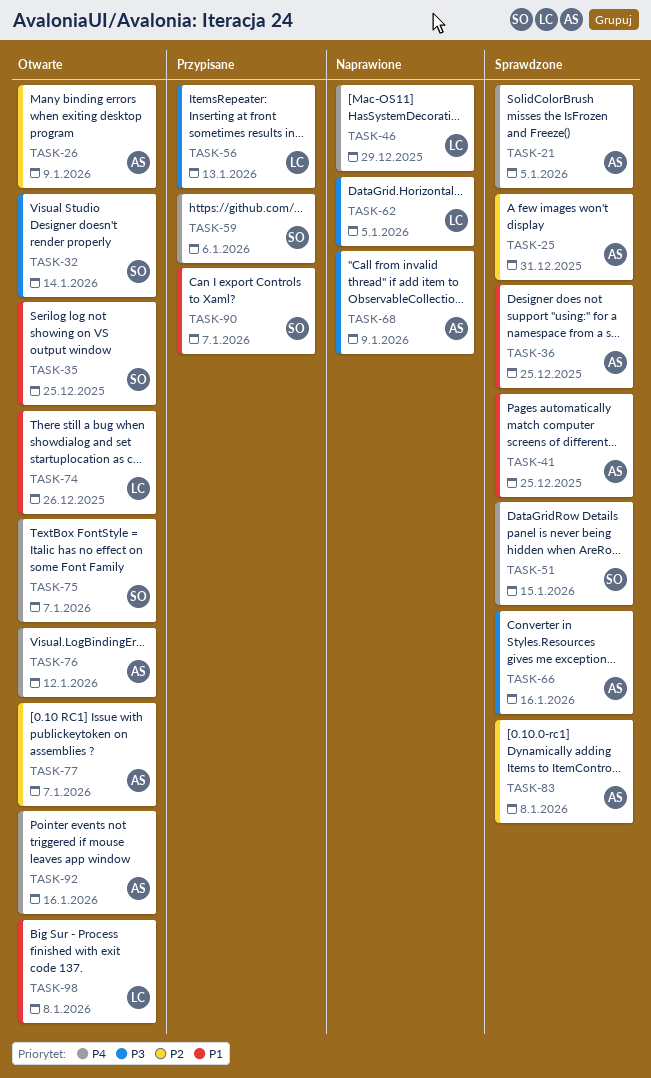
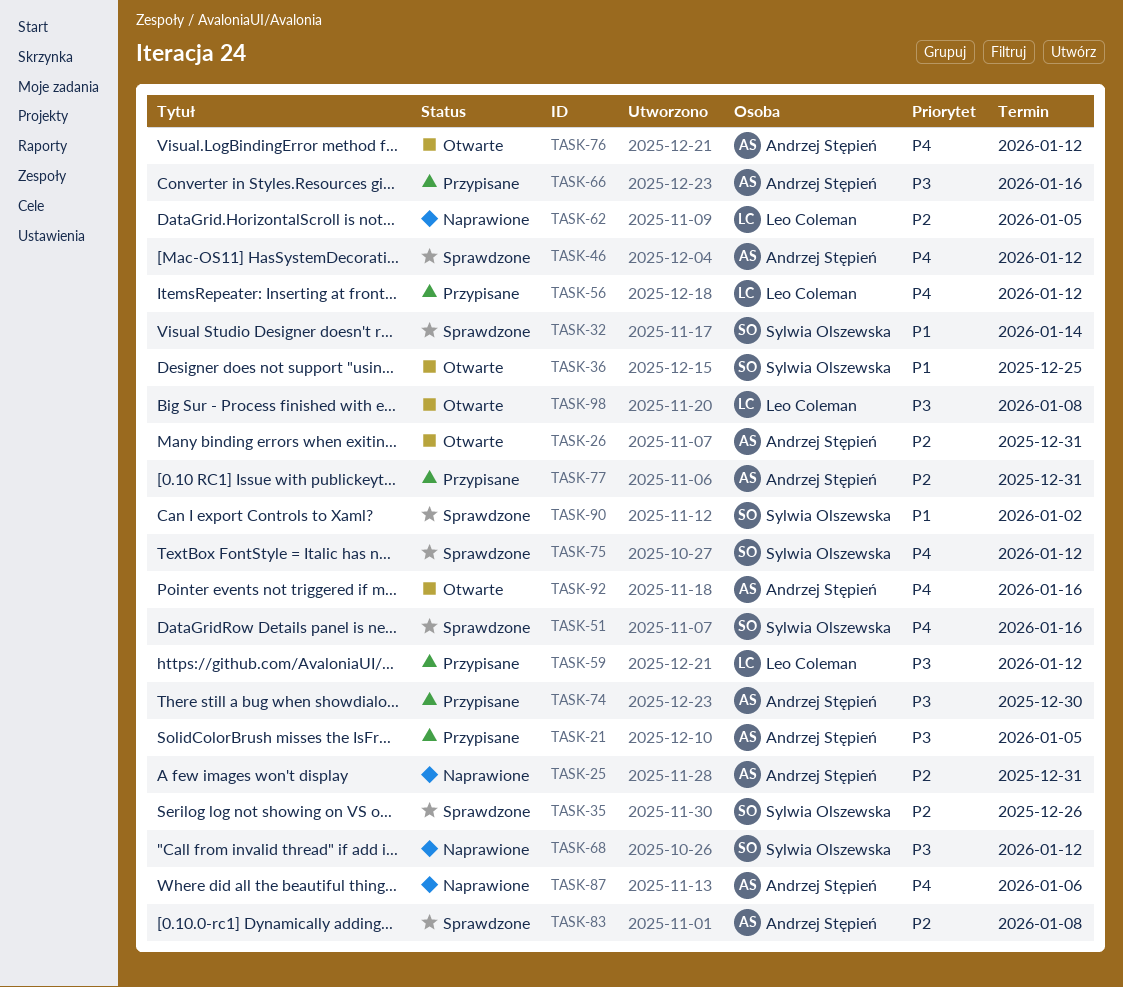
TASK-21, status: Sprawdzone -> Przypisane
TASK-21, priority: P4 -> P3
TASK-25, status: Sprawdzone -> Naprawione
TASK-26, due: Jan 9 -> Dec 31
TASK-32, status: Otwarte -> Sprawdzone
TASK-32, priority: P3 -> P1
TASK-35, status: Otwarte -> Sprawdzone
TASK-35, priority: P1 -> P2
TASK-35, due: Dec 25 -> Dec 26
TASK-36, status: Sprawdzone -> Otwarte
TASK-36, owner: Andrzej Stępień -> Sylwia Olszewska
TASK-41: present -> none
TASK-46, status: Naprawione -> Sprawdzone
TASK-46, owner: Leo Coleman -> Andrzej Stępień
TASK-46, due: Dec 29 -> Jan 12
TASK-51, due: Jan 15 -> Jan 16
TASK-56, priority: P3 -> P4
TASK-56, due: Jan 13 -> Jan 12
TASK-59, owner: Sylwia Olszewska -> Leo Coleman
TASK-59, priority: P4 -> P3
TASK-59, due: Jan 6 -> Jan 12
TASK-62, priority: P3 -> P2
TASK-66, status: Sprawdzone -> Przypisane
TASK-68, owner: Andrzej Stępień -> Sylwia Olszewska
TASK-68, due: Jan 9 -> Jan 12
TASK-74, status: Otwarte -> Przypisane
TASK-74, owner: Leo Coleman -> Andrzej Stępień
TASK-74, priority: P1 -> P3
TASK-74, due: Dec 26 -> Dec 30
TASK-75, status: Otwarte -> Sprawdzone
TASK-75, due: Jan 7 -> Jan 12
TASK-77, status: Otwarte -> Przypisane
TASK-77, due: Jan 7 -> Dec 31
TASK-87: none -> present
TASK-90, status: Przypisane -> Sprawdzone
TASK-90, due: Jan 7 -> Jan 2
TASK-98, priority: P1 -> P3

